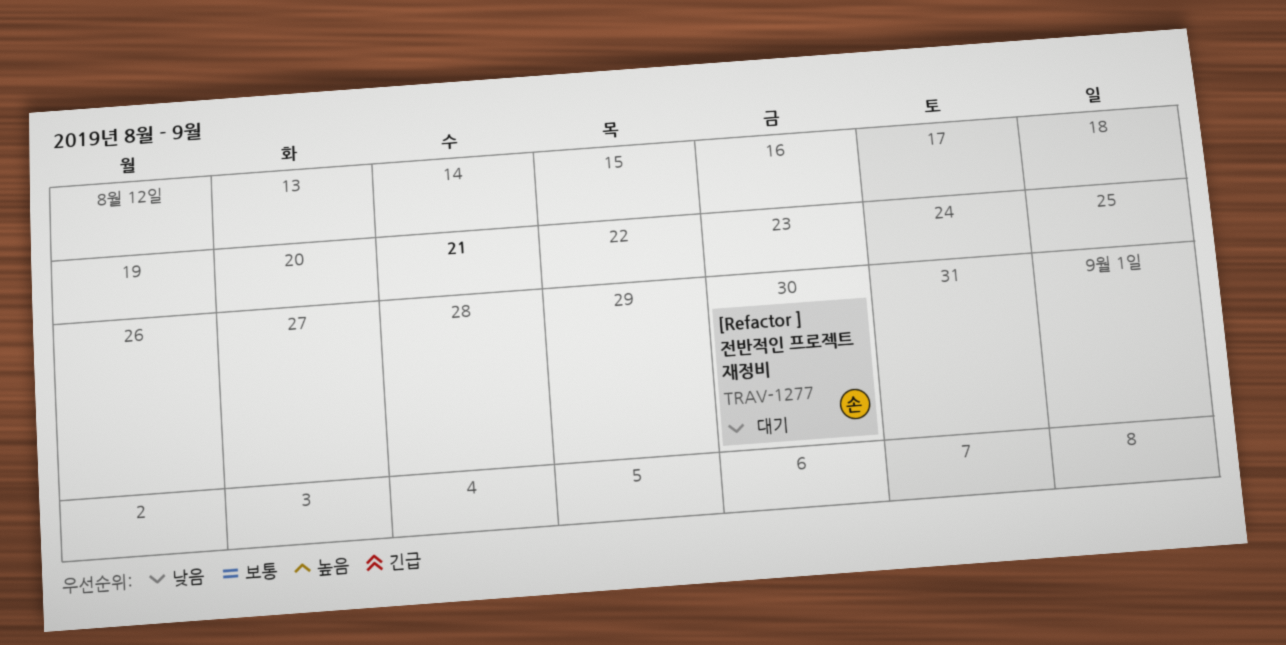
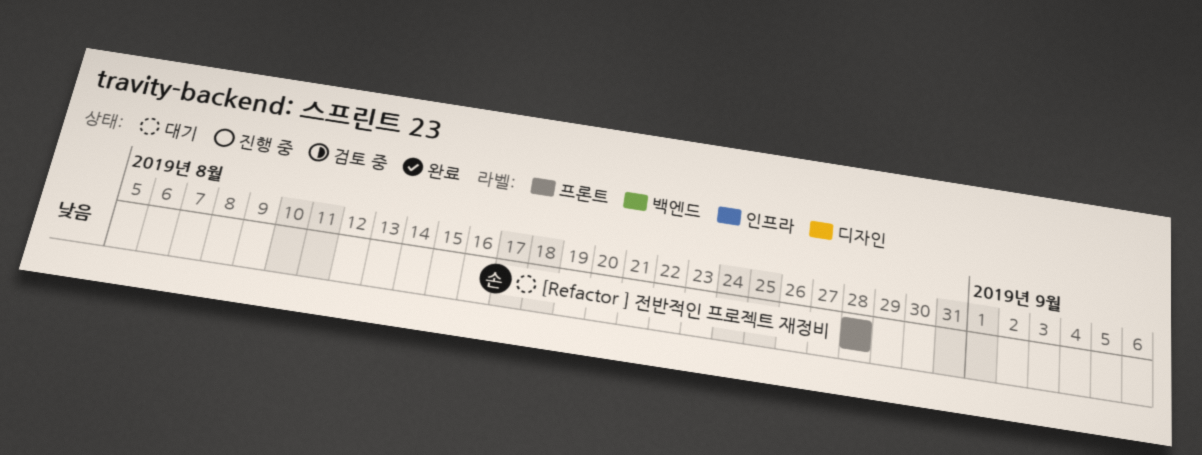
[Refactor ] 전반적인 프로젝트 재정비, due: Aug 30 -> Aug 28

